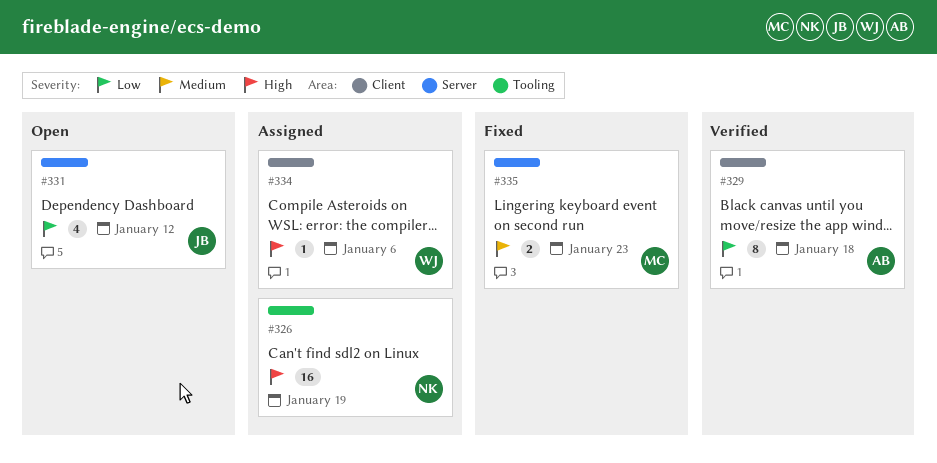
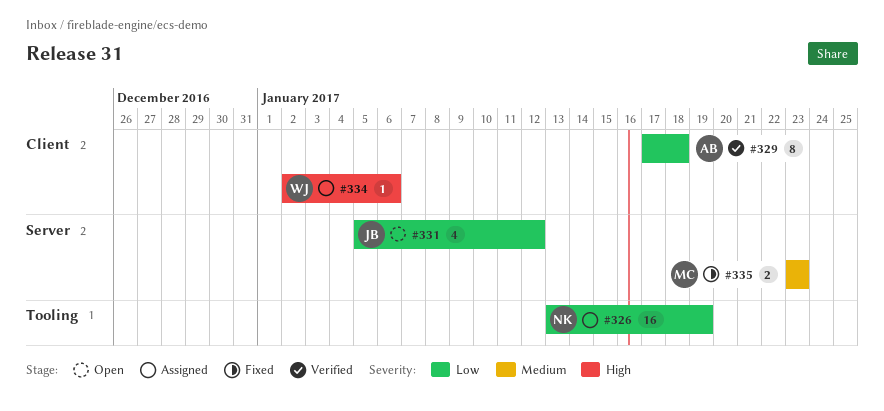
#326, priority: High -> Low

